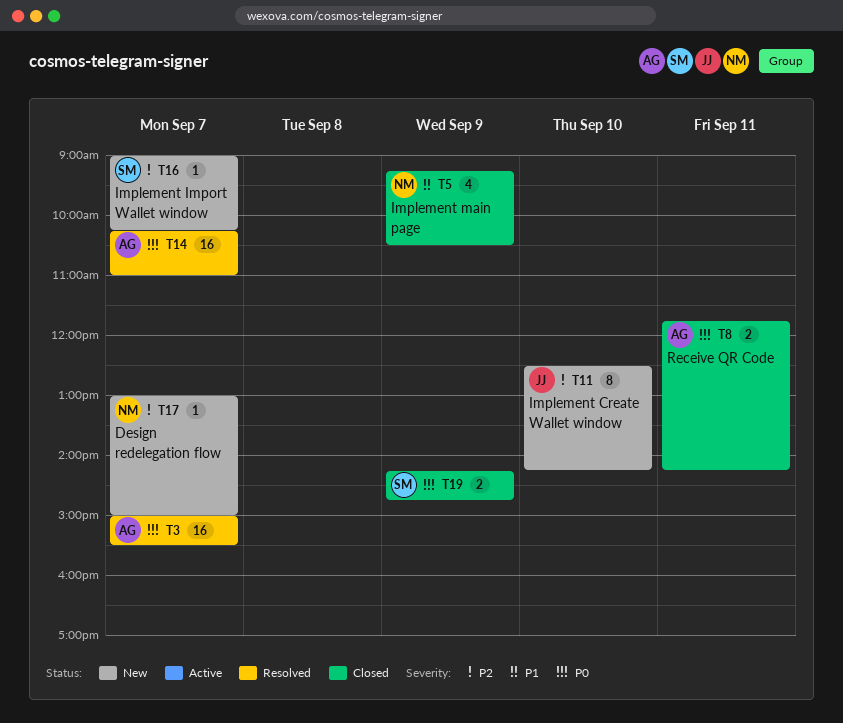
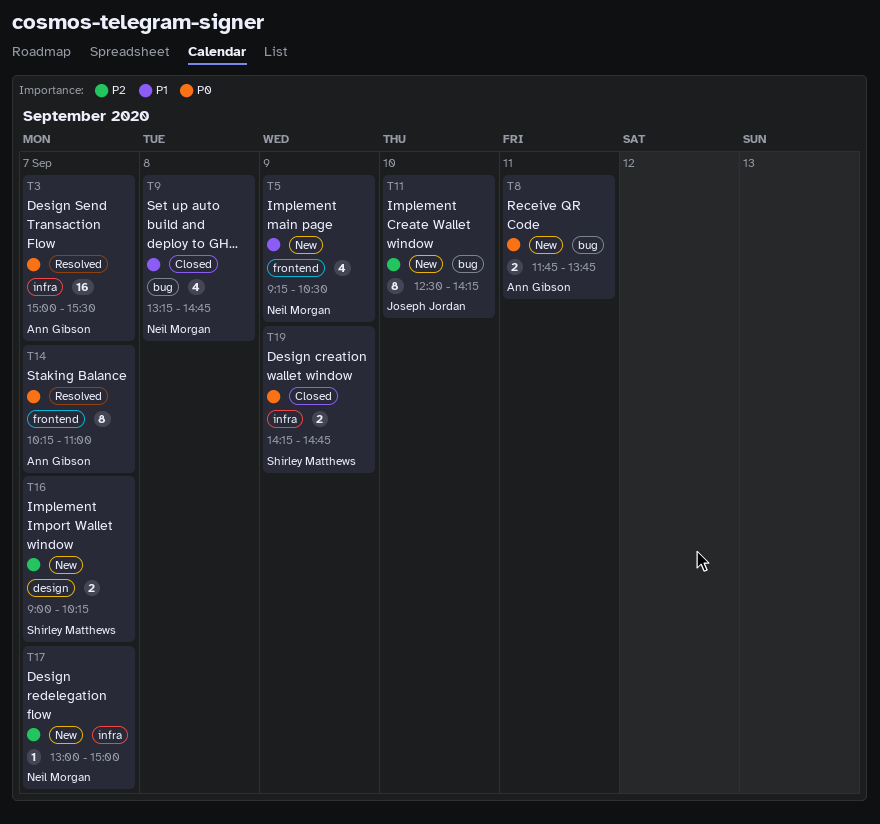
T5, status: Closed -> New
T8, status: Closed -> New
T8, ends: 14:15 -> 13:45
T9: none -> present
T14, estimate: 16 -> 8
T16, estimate: 1 -> 2

